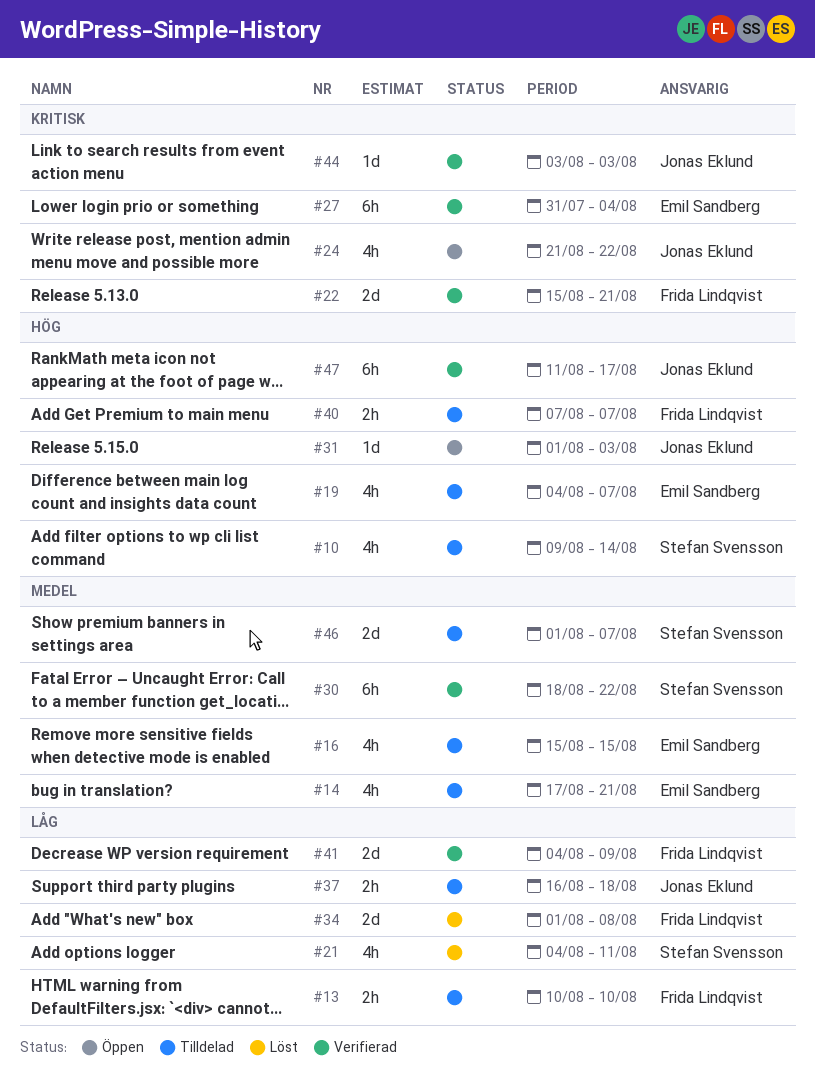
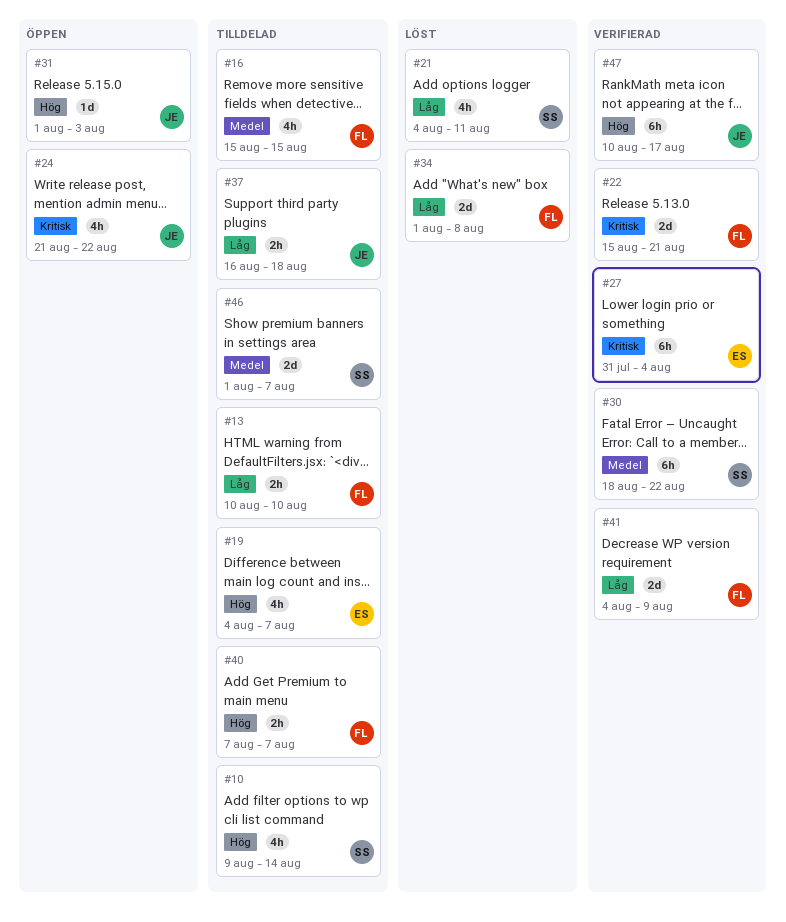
#14: present -> none
#16, owner: Emil Sandberg -> Frida Lindqvist
#44: present -> none
#47, start: Aug 11 -> Aug 10

